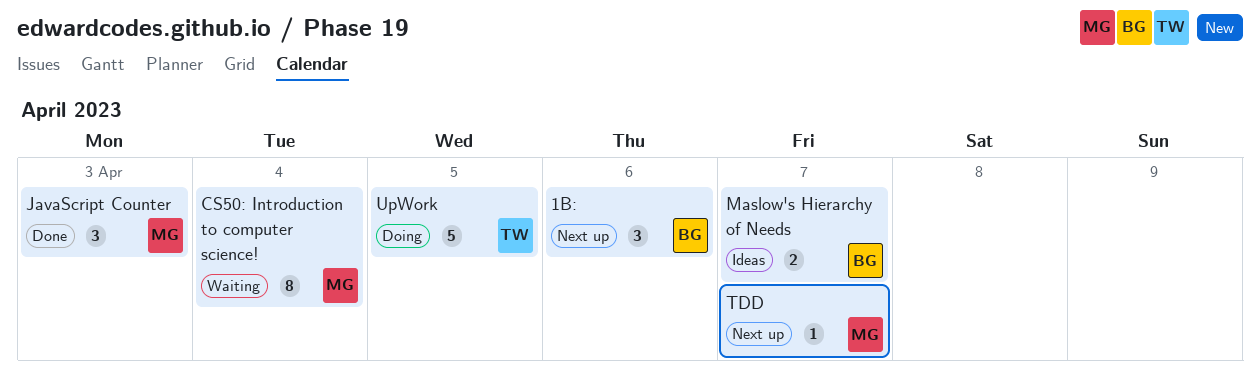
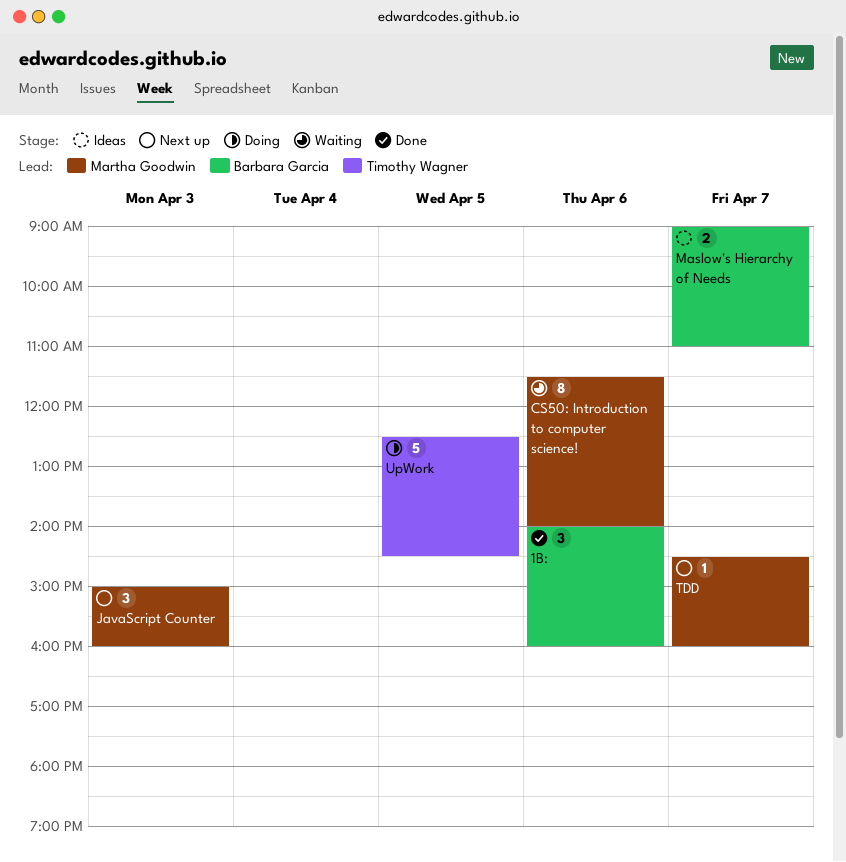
1B:, status: Next up -> Done
CS50: Introduction to computer science!, day: Apr 4 -> Apr 6
JavaScript Counter, status: Done -> Next up

